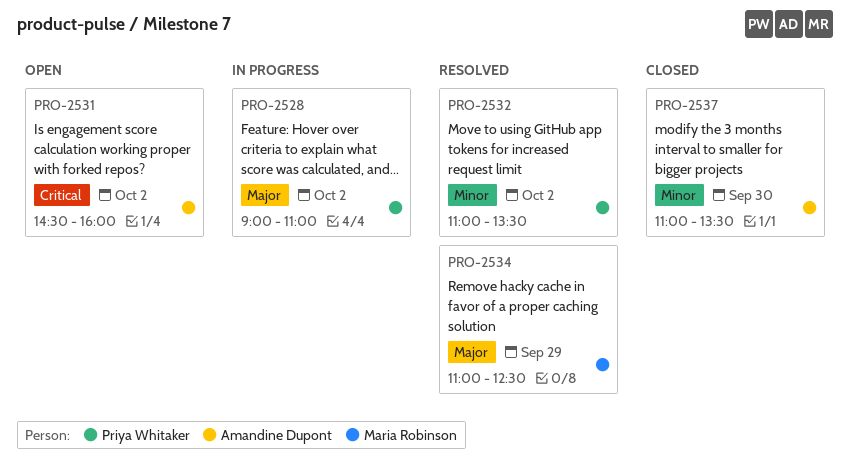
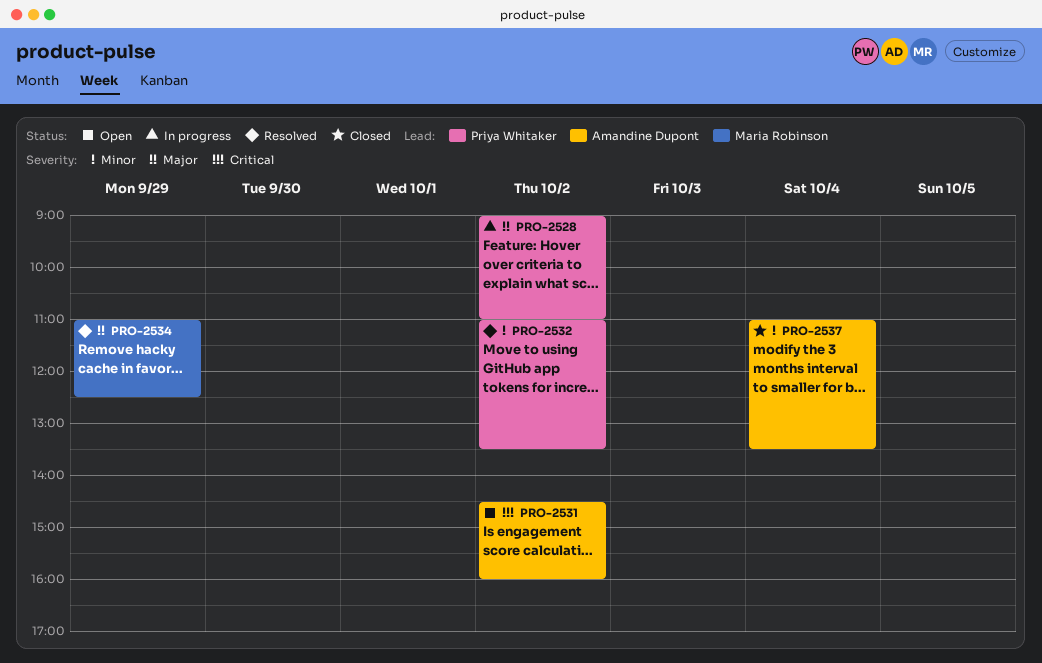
PRO-2537, day: Sep 30 -> Oct 4

